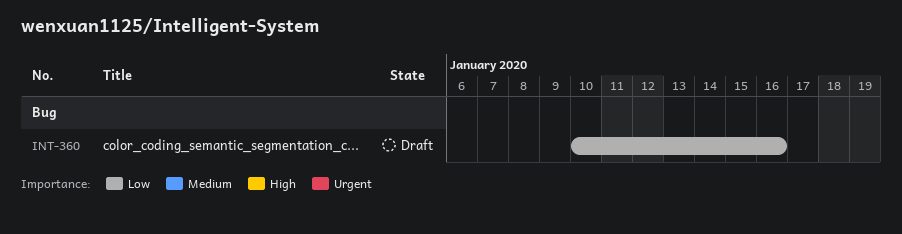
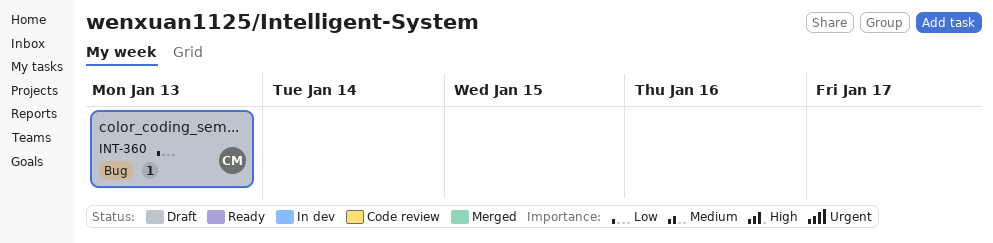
INT-360, due: Jan 16 -> Jan 13

